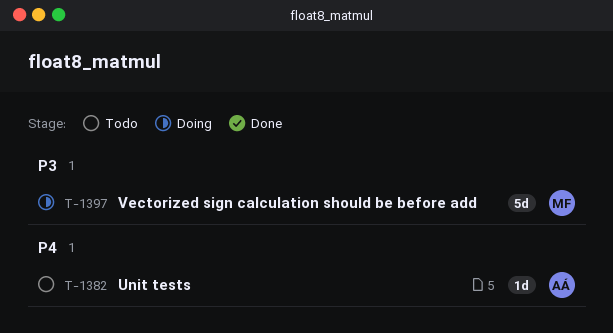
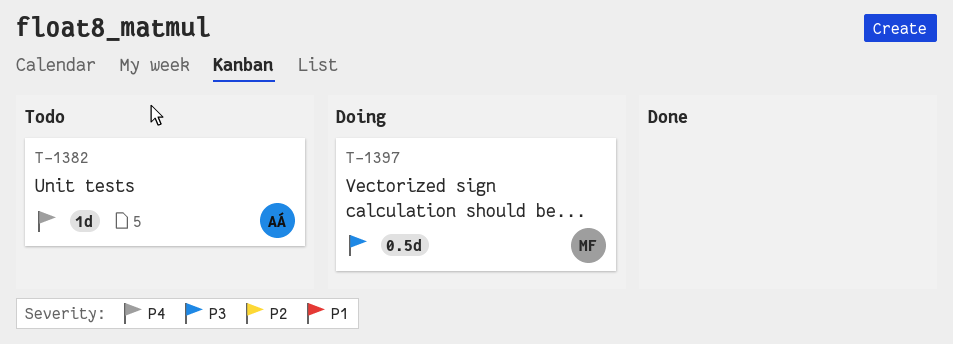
T-1397, estimate: 5d -> 0.5d

